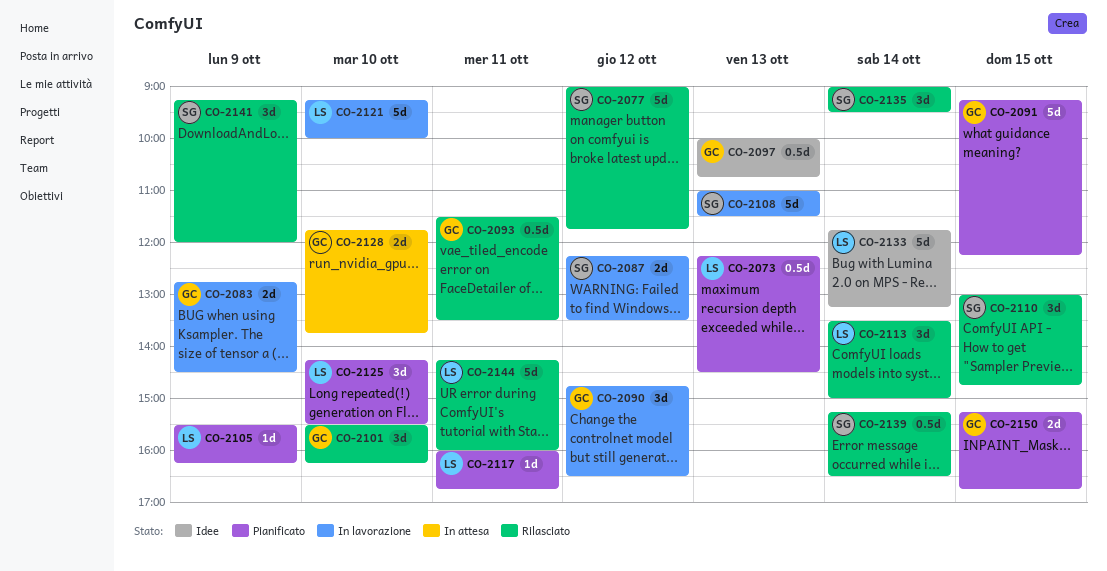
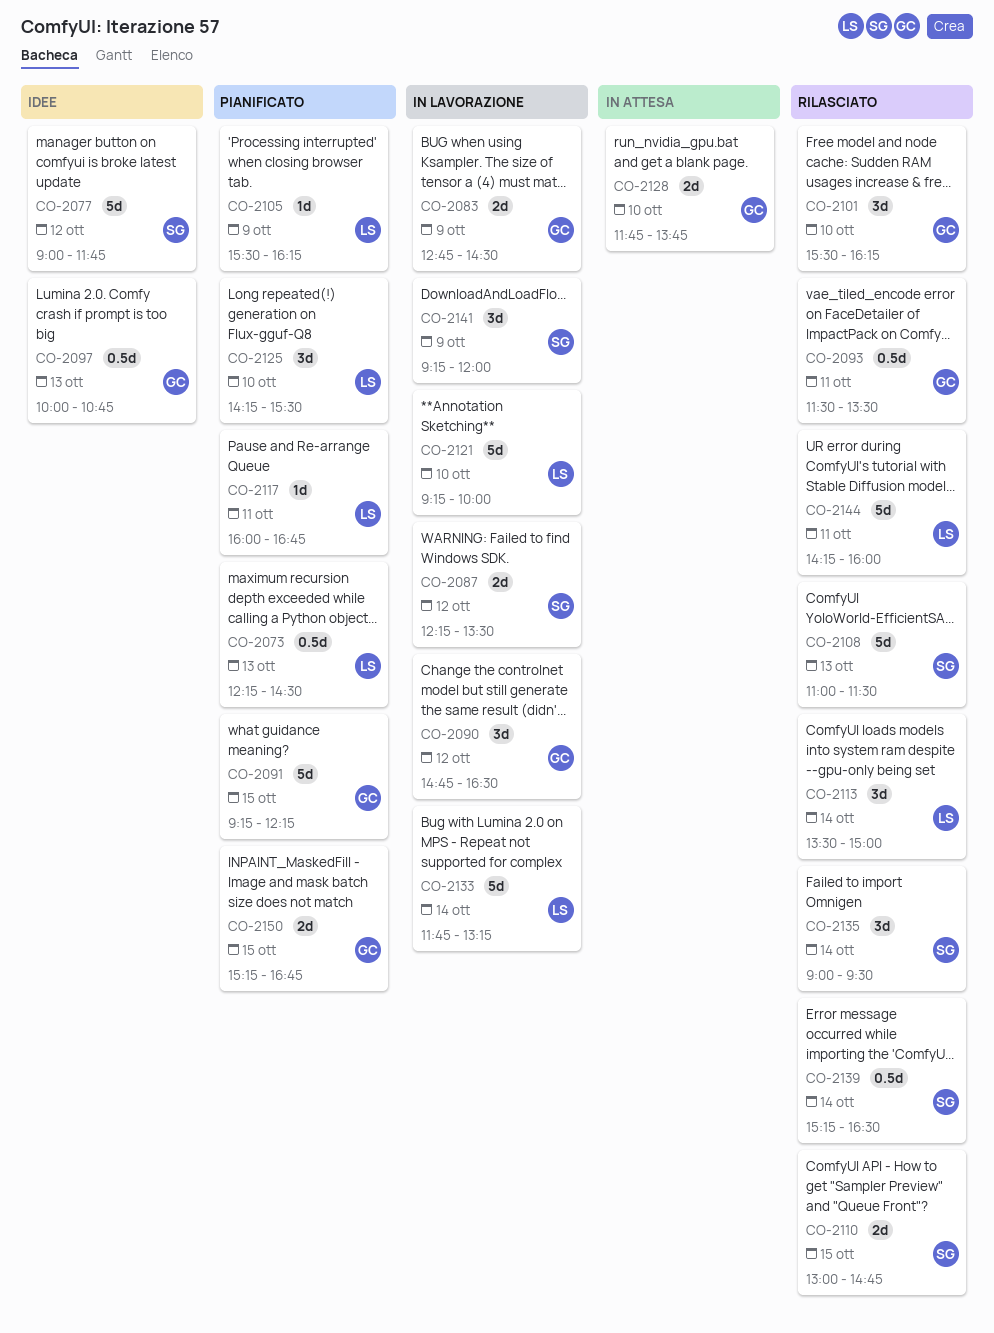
CO-2077, status: Rilasciato -> Idee
CO-2108, status: In lavorazione -> Rilasciato
CO-2110, estimate: 3d -> 2d
CO-2133, status: Idee -> In lavorazione
CO-2141, status: Rilasciato -> In lavorazione

